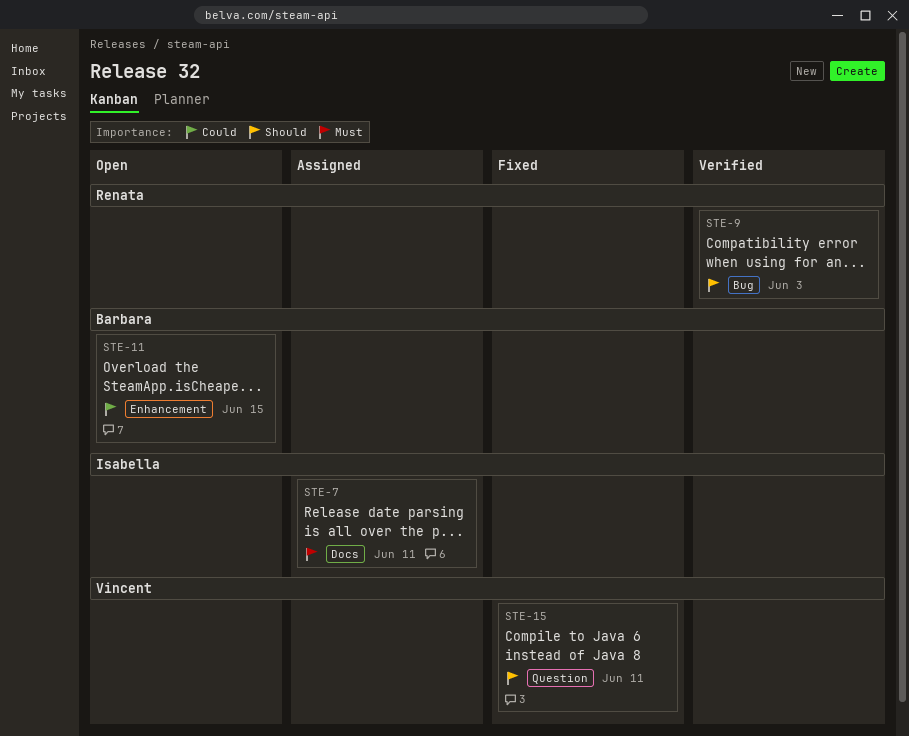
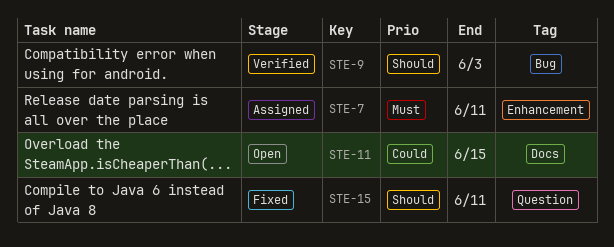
STE-7, label: Docs -> Enhancement
STE-11, label: Enhancement -> Docs

